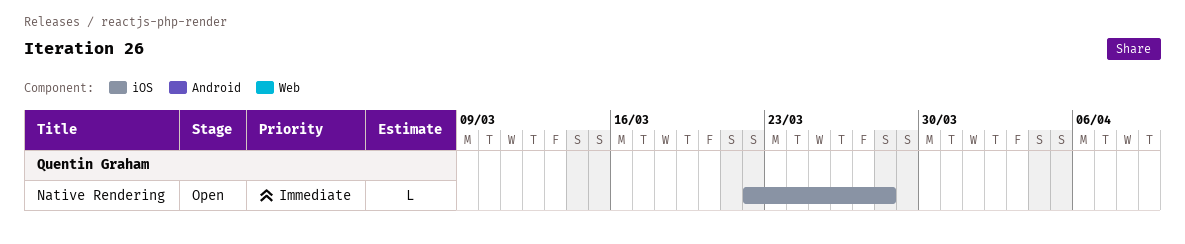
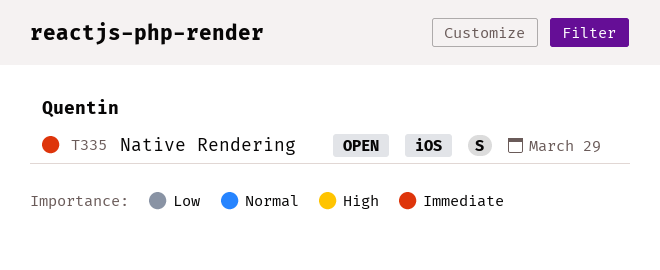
Native Rendering, estimate: L -> S
Native Rendering, due: Mar 28 -> Mar 29

